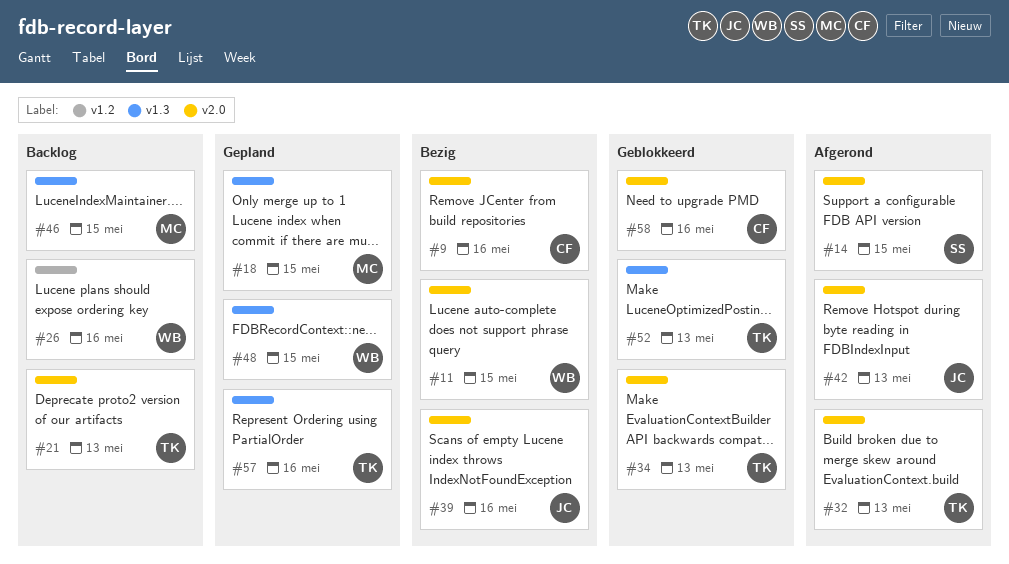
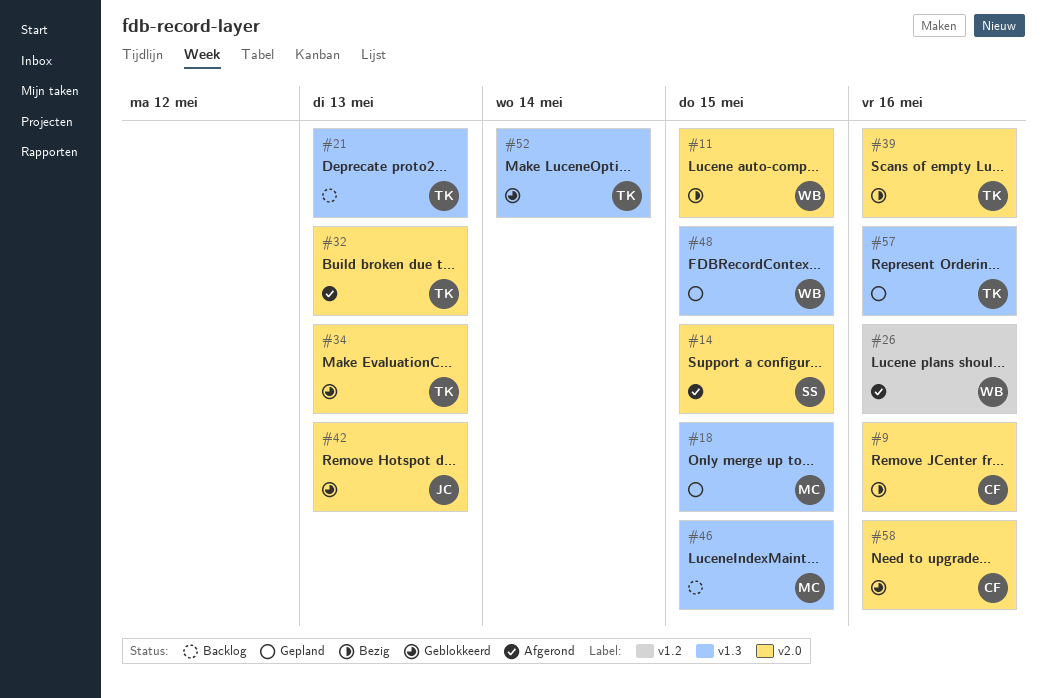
#21, label: v2.0 -> v1.3
#26, status: Backlog -> Afgerond
#39, owner: JC -> TK
#42, status: Afgerond -> Geblokkeerd
#52, due: May 13 -> May 14

